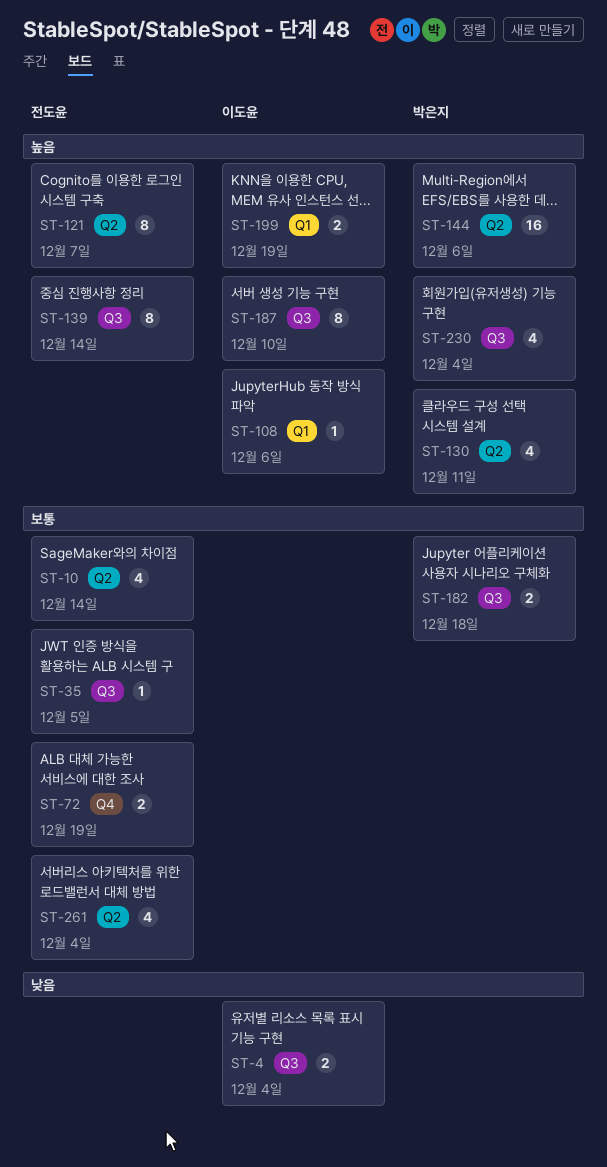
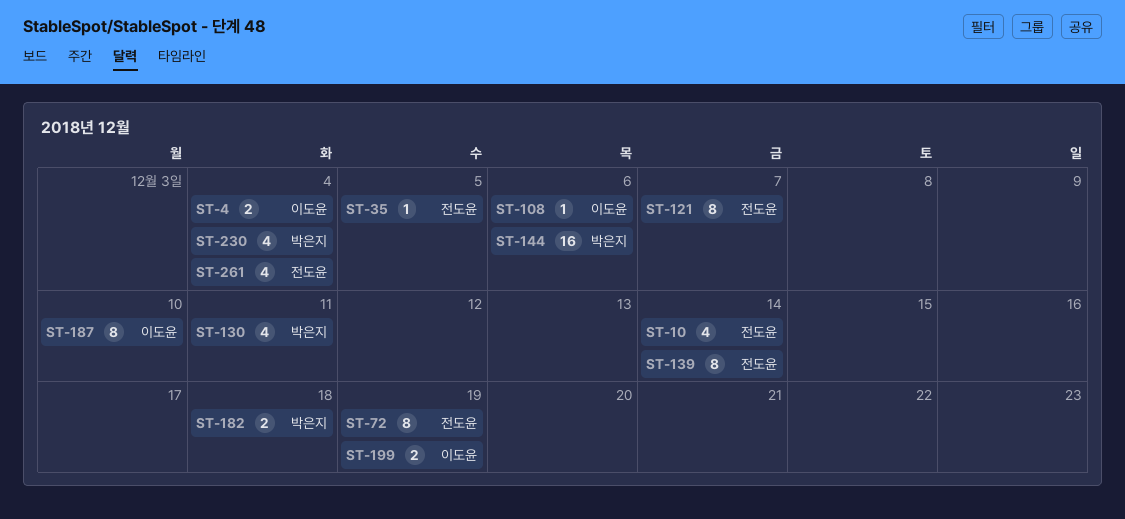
ST-72, estimate: 2 -> 8

